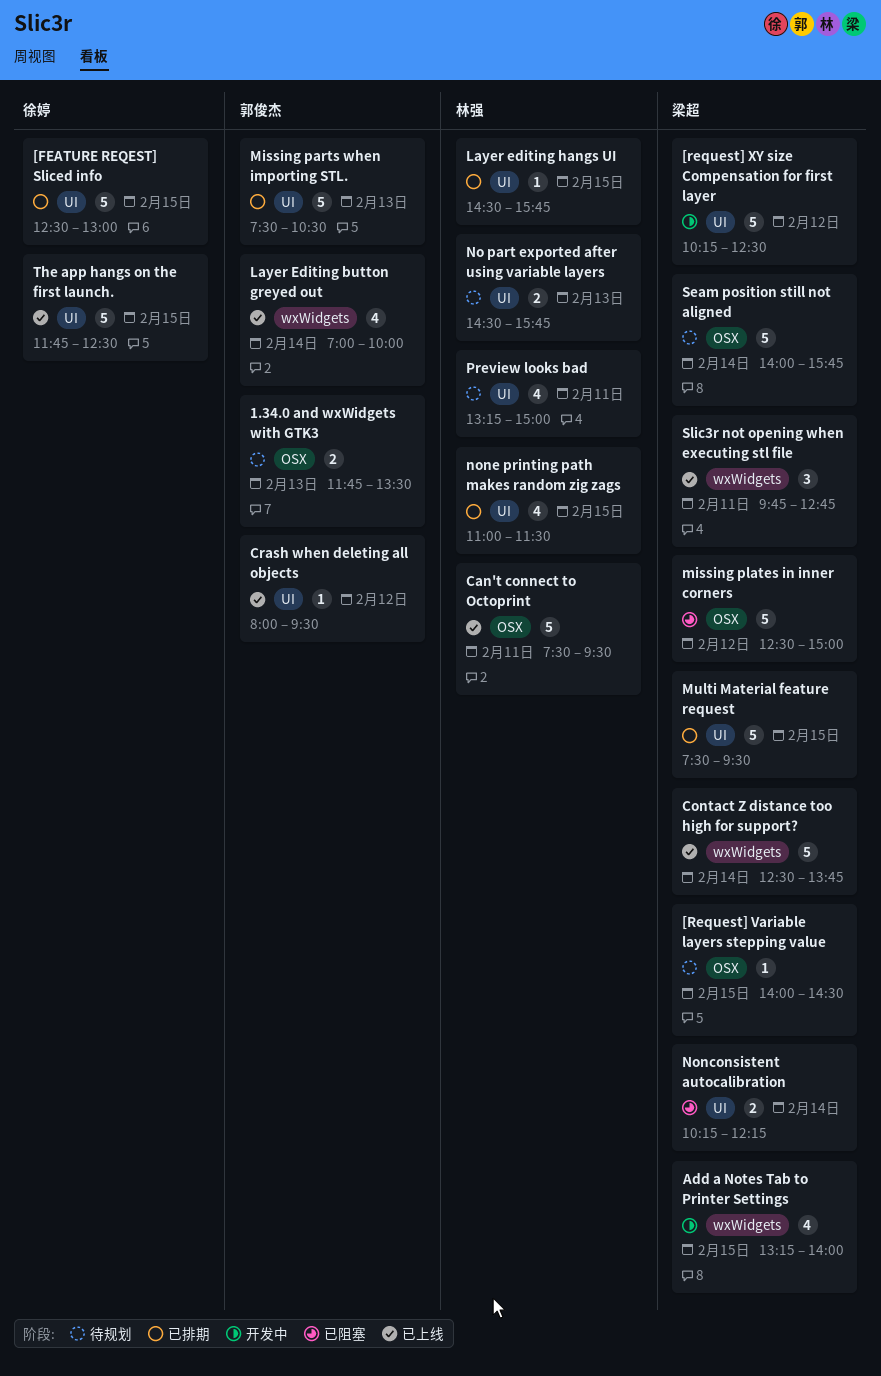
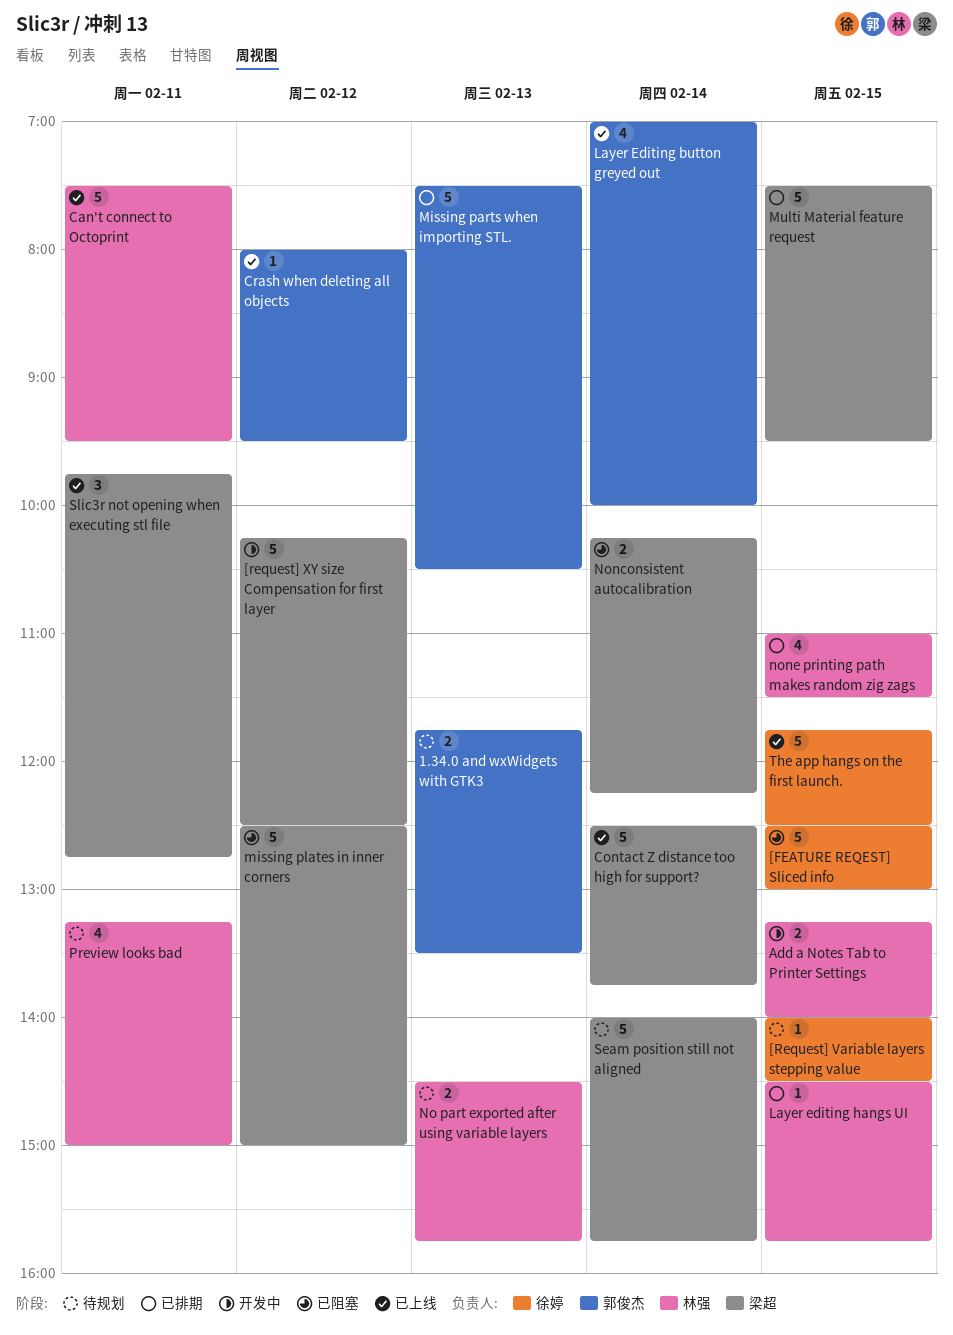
[FEATURE REQEST] Sliced info, status: 已排期 -> 已阻塞
[Request] Variable layers stepping value, owner: 梁超 -> 徐婷
Add a Notes Tab to Printer Settings, owner: 梁超 -> 林强
Add a Notes Tab to Printer Settings, estimate: 4 -> 2

